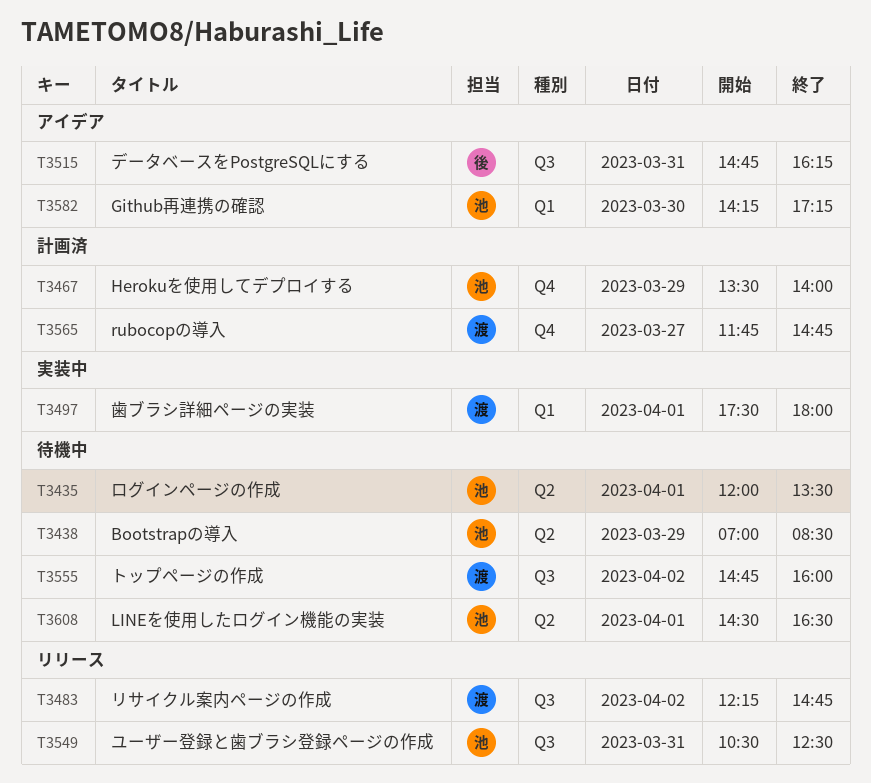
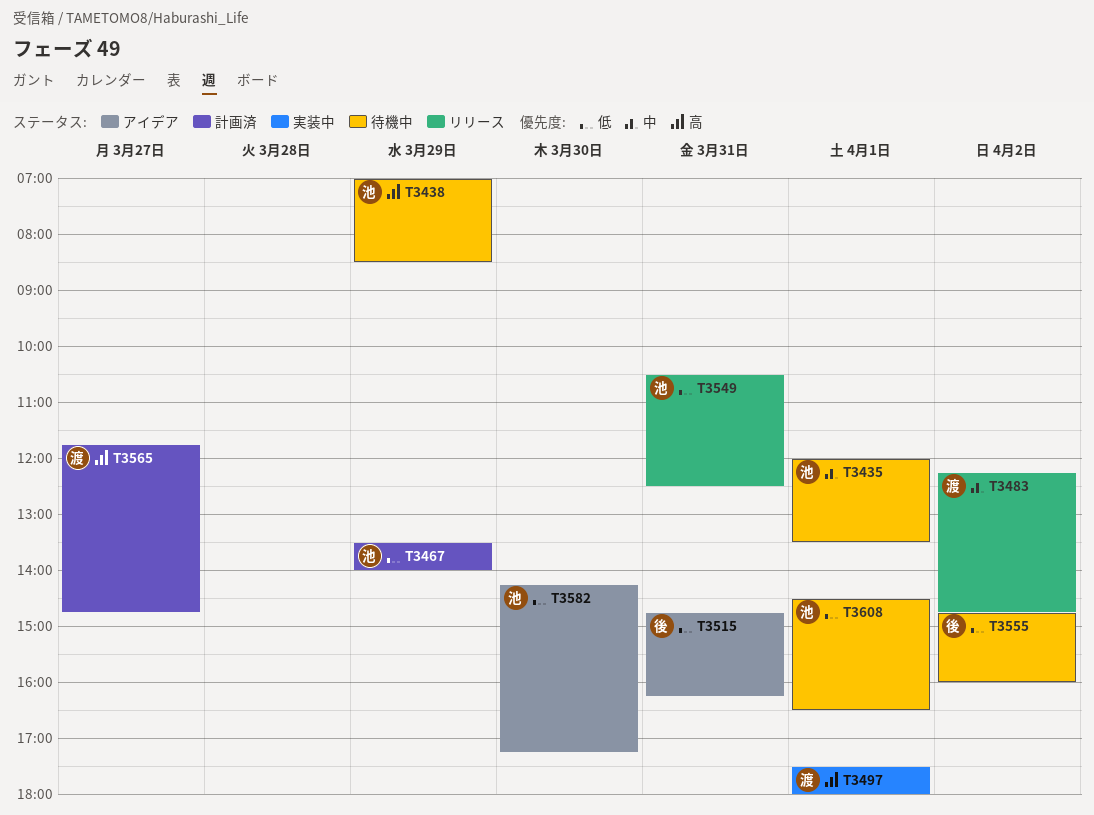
T3555, owner: 渡 -> 後

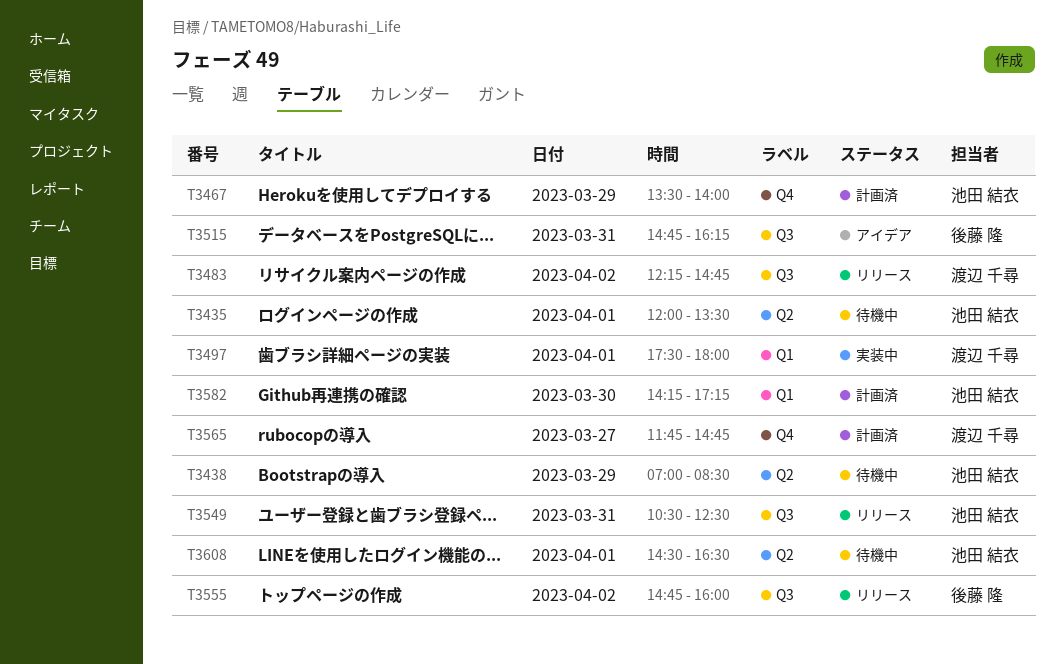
T3555, status: 待機中 -> リリース
T3582, status: アイデア -> 計画済

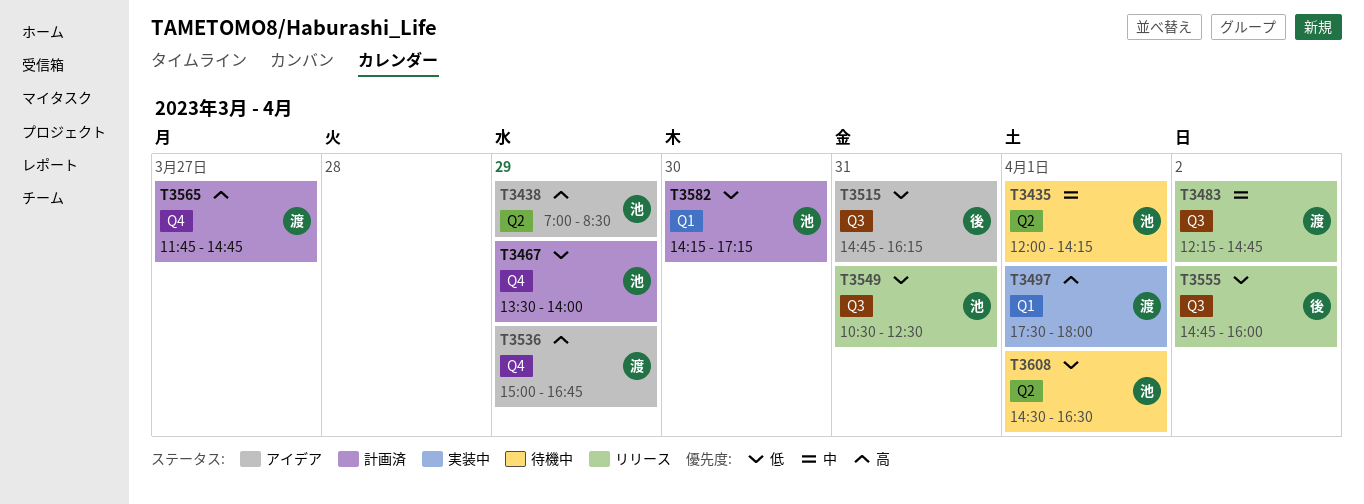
T3435, ends: 13:30 -> 14:15
T3438, status: 待機中 -> アイデア
T3536: none -> present

